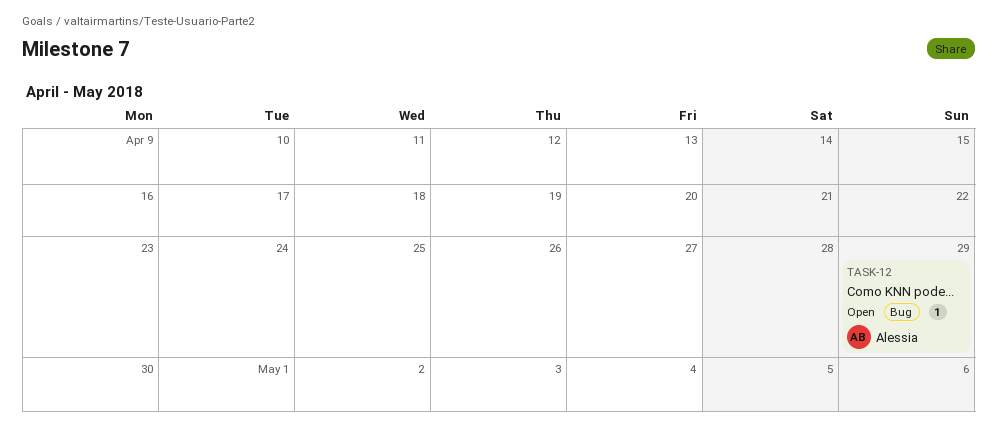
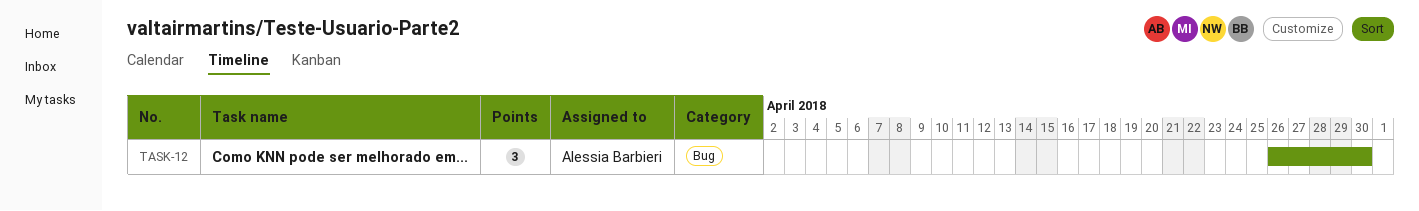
TASK-12, estimate: 1 -> 3
TASK-12, due: Apr 29 -> Apr 30

